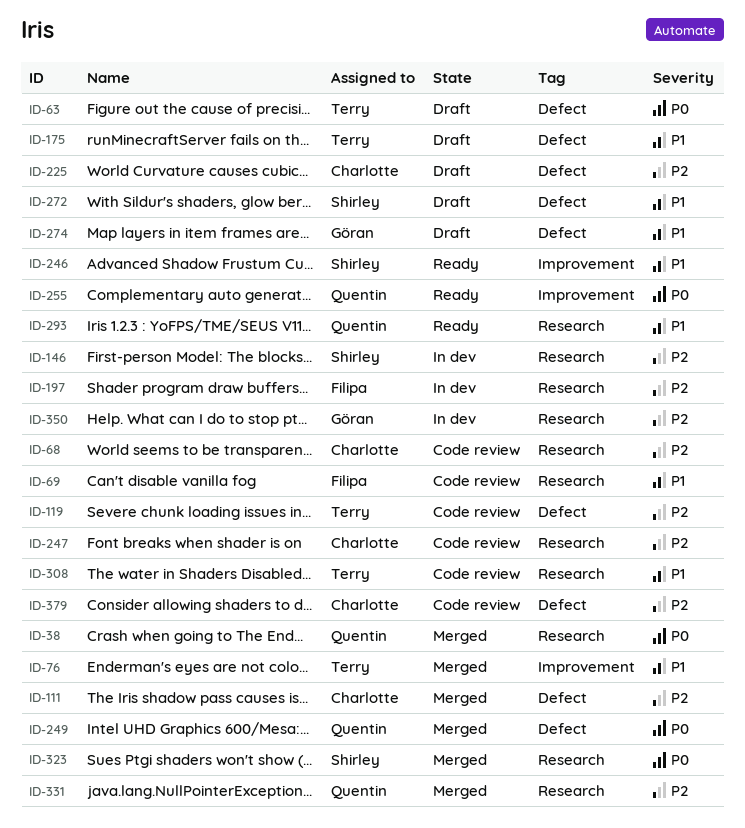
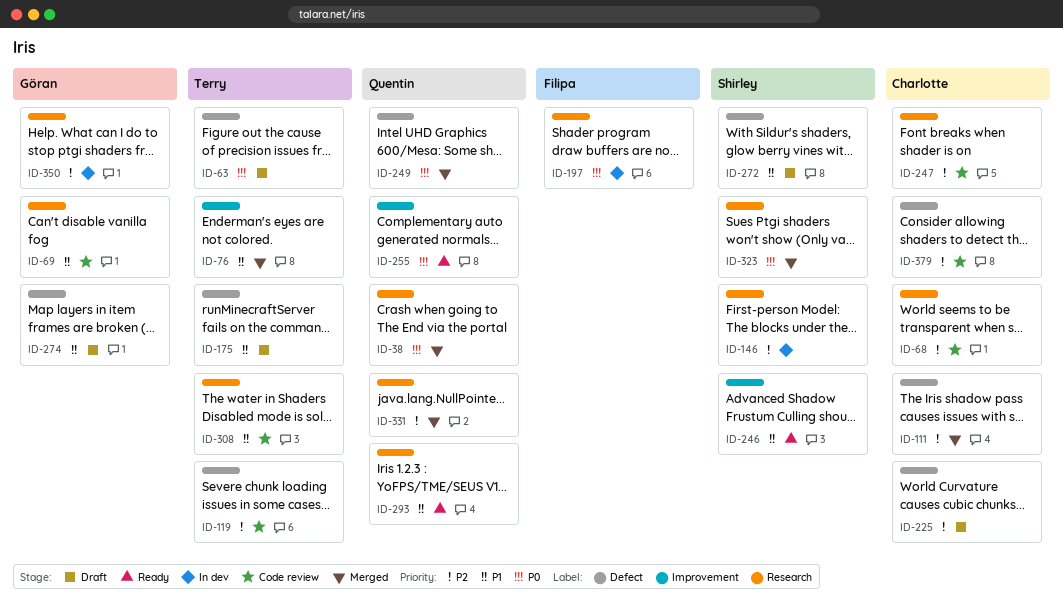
ID-69, owner: Filipa -> Göran
ID-197, priority: P2 -> P0

